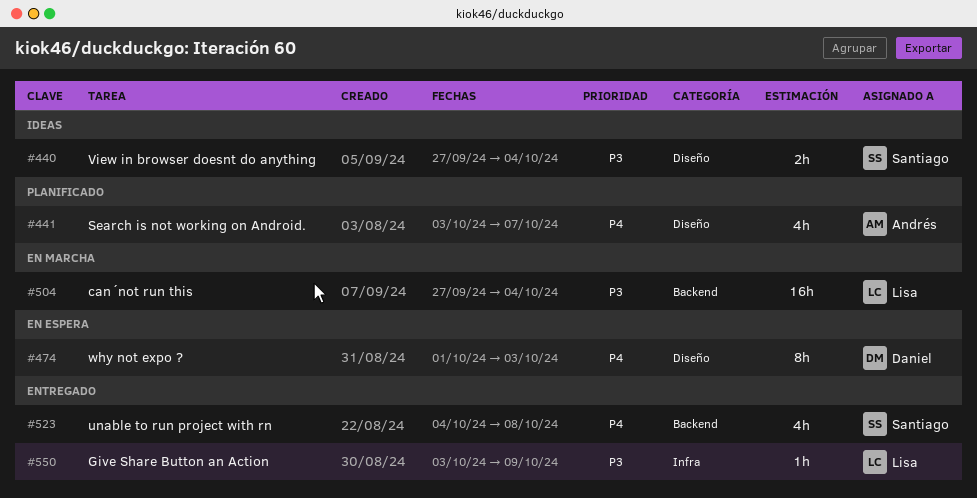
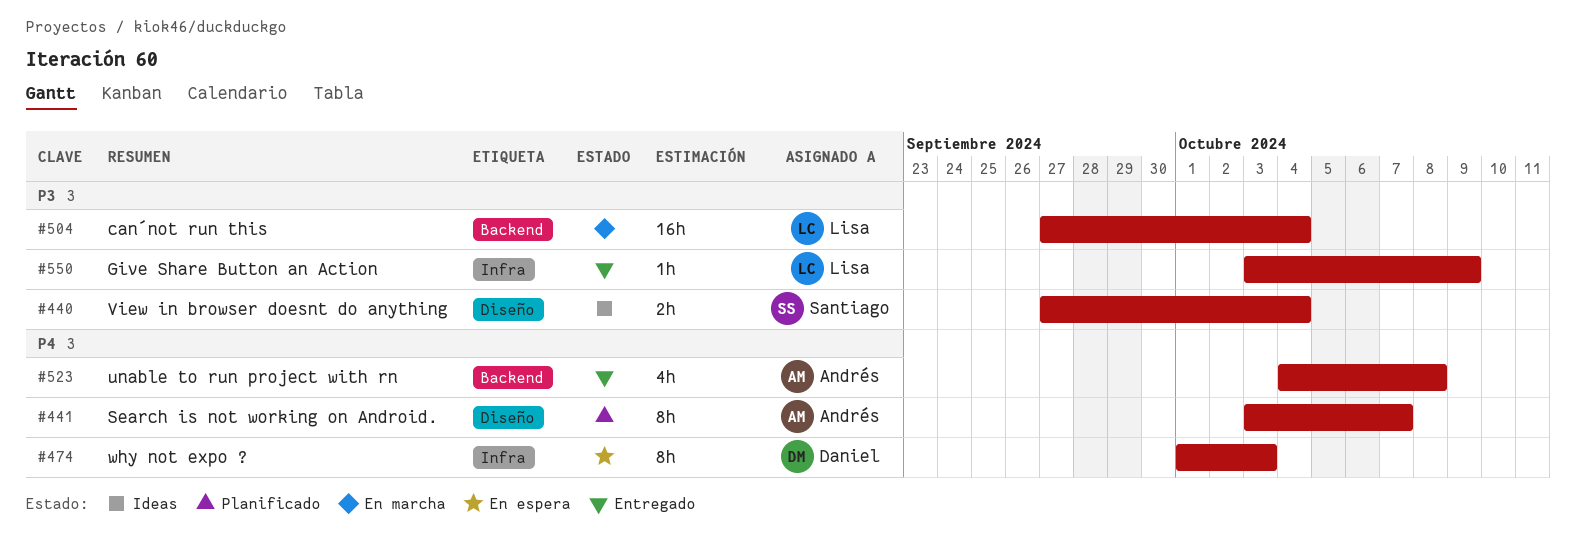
#441, estimate: 4h -> 8h
#474, label: Diseño -> Infra
#523, owner: Santiago -> Andrés

